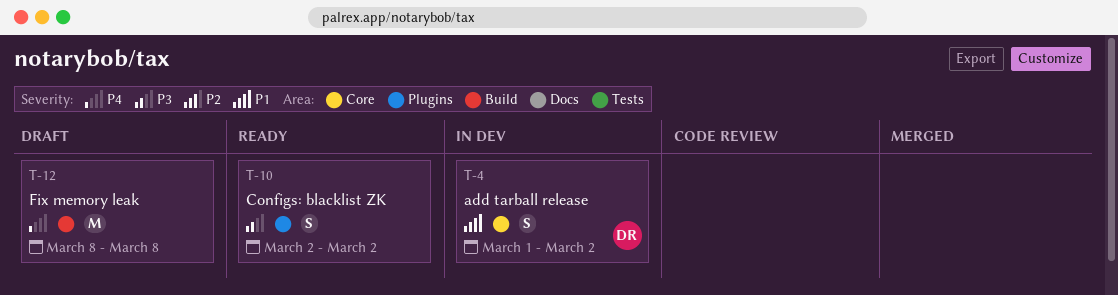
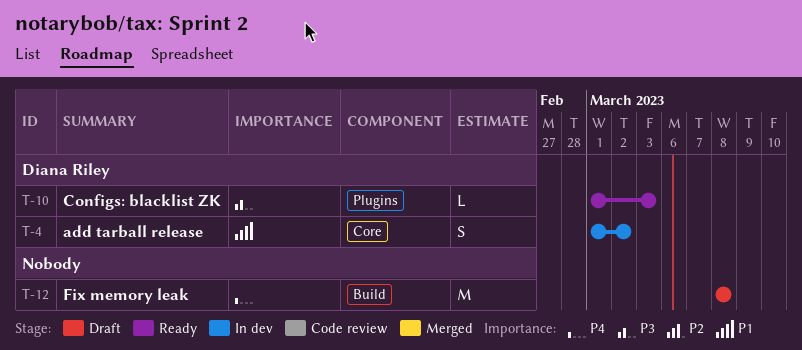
T-10, owner: none -> Diana Riley
T-10, estimate: S -> L
T-10, start: Mar 2 -> Mar 1
T-10, due: Mar 2 -> Mar 3

